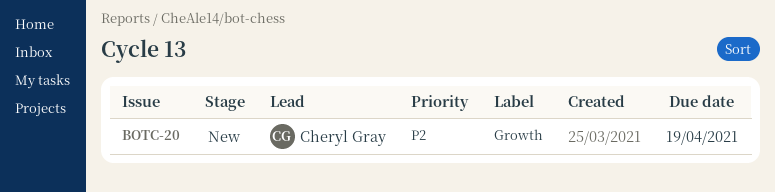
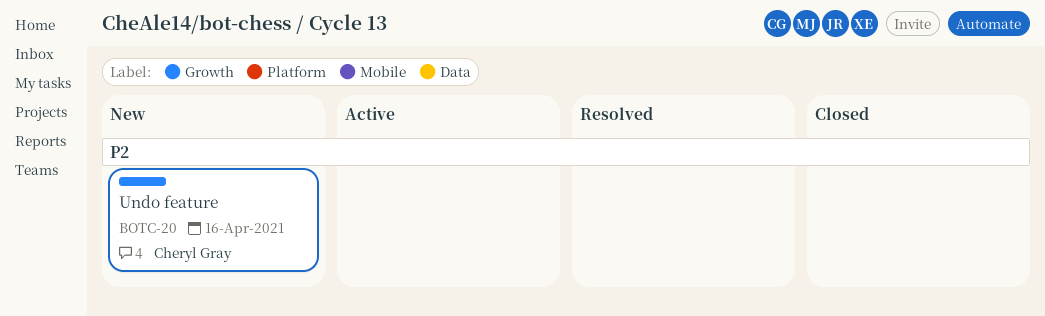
BOTC-20, due: Apr 19 -> Apr 16

